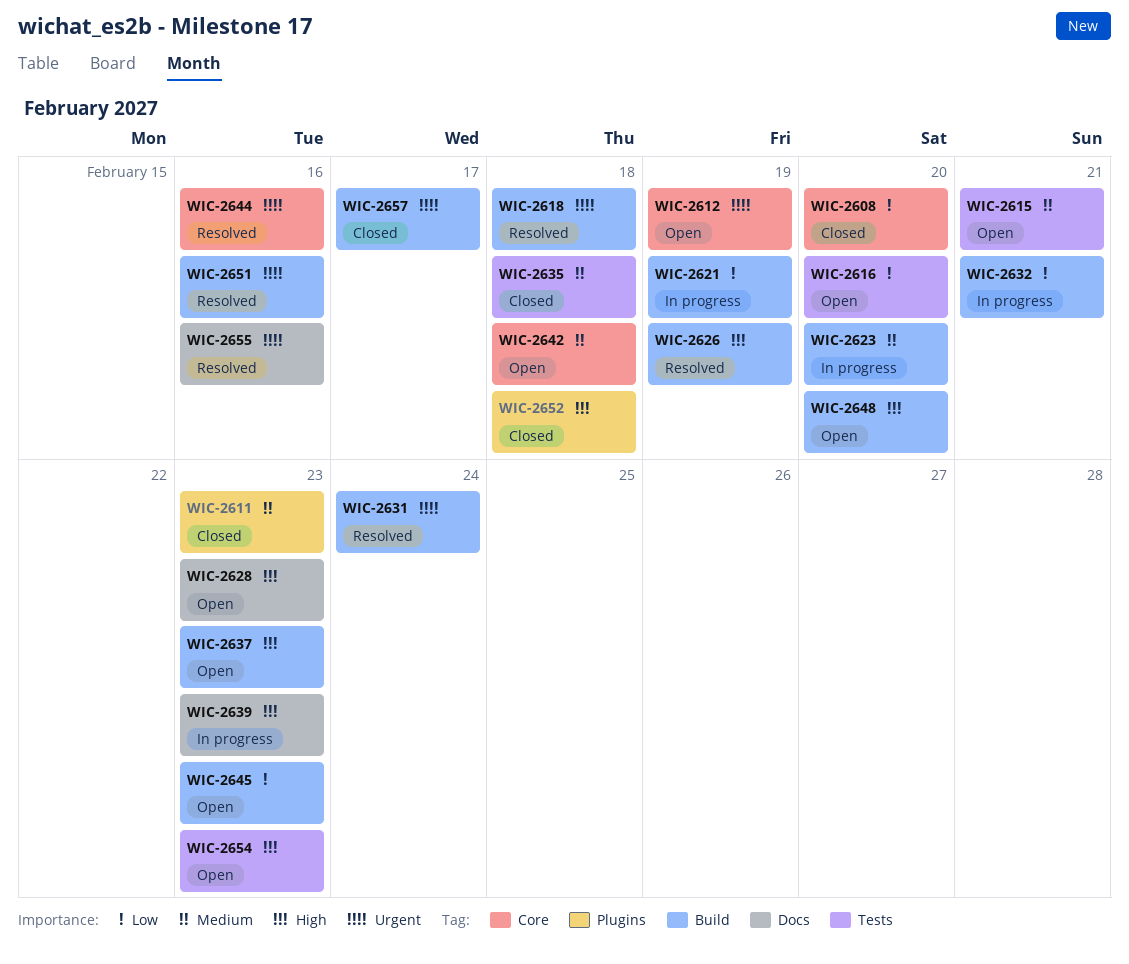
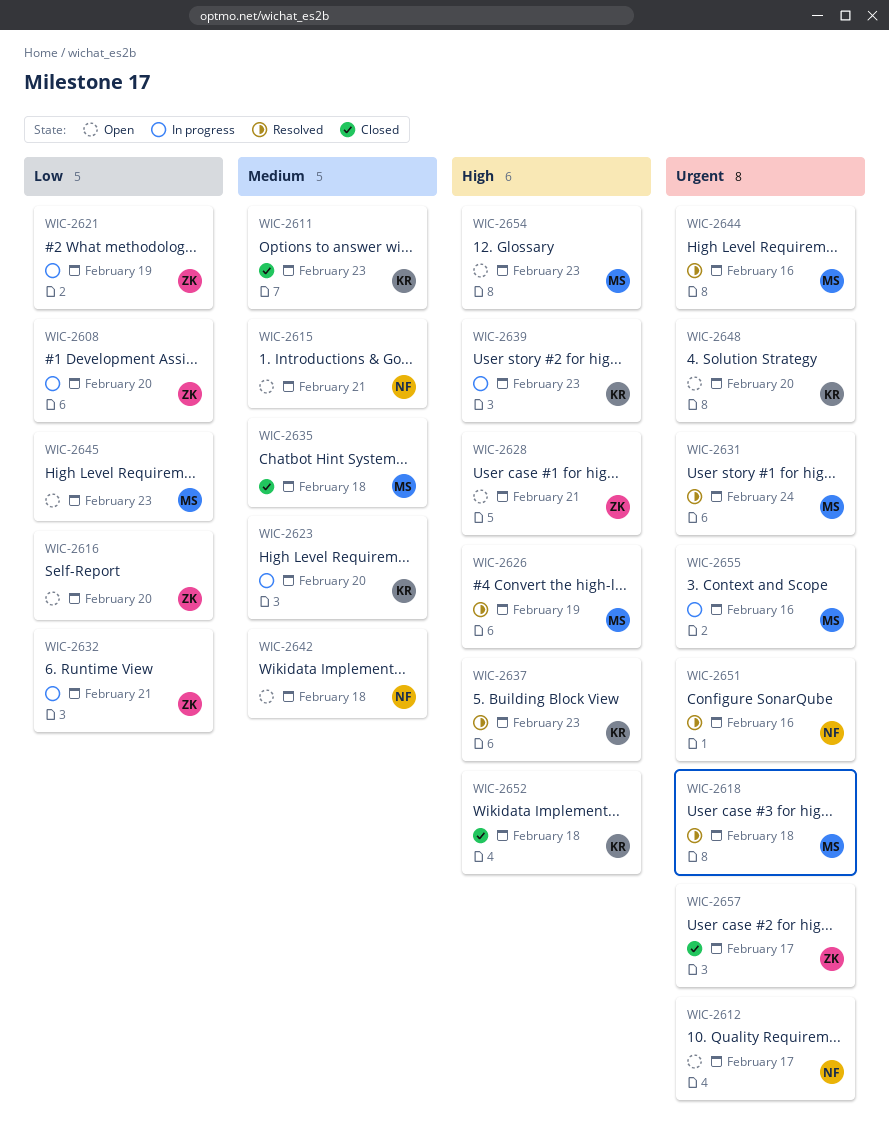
WIC-2608, status: Closed -> In progress
WIC-2612, due: Feb 19 -> Feb 17
WIC-2628, due: Feb 23 -> Feb 21
WIC-2637, status: Open -> Resolved
WIC-2648, priority: High -> Urgent
WIC-2655, status: Resolved -> In progress

